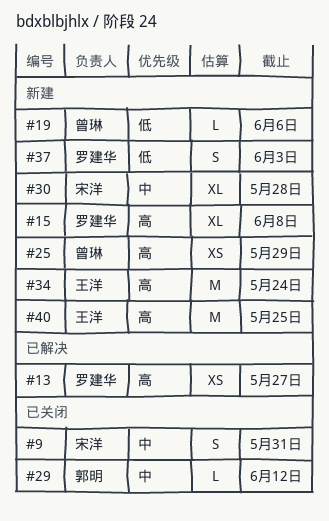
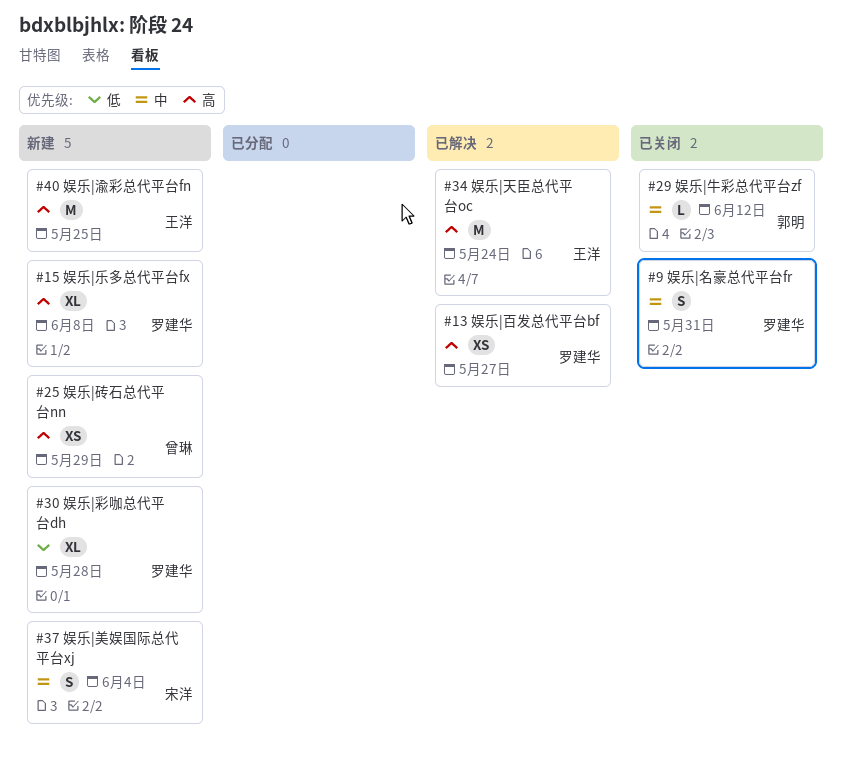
#9, owner: 宋洋 -> 罗建华
#19: present -> none
#30, owner: 宋洋 -> 罗建华
#30, priority: 中 -> 低
#34, status: 新建 -> 已解决
#37, owner: 罗建华 -> 宋洋
#37, priority: 低 -> 中
#37, due: Jun 3 -> Jun 4

